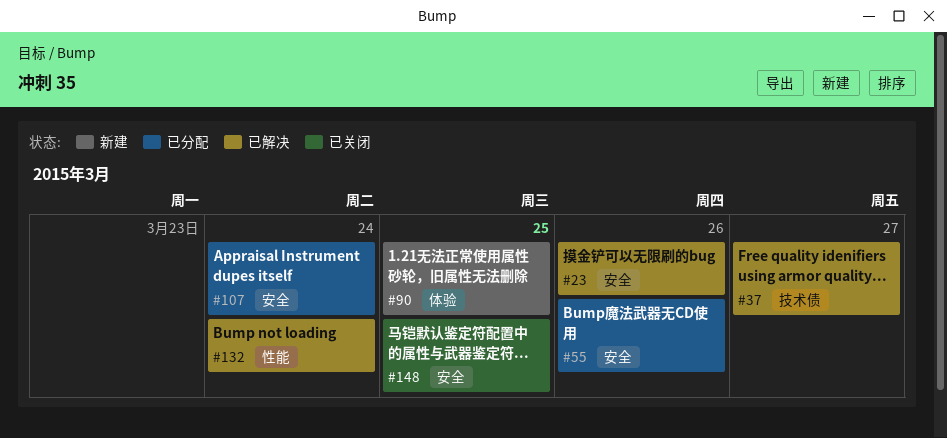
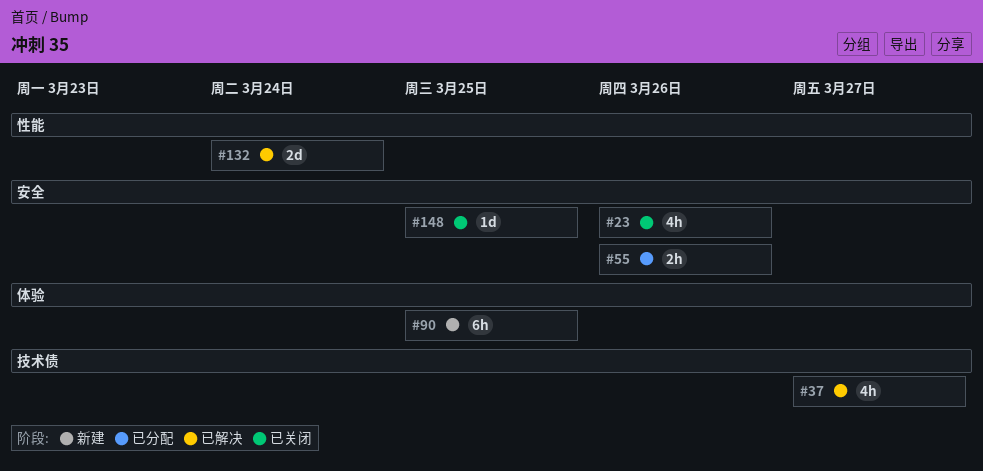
#23, status: 已解决 -> 已关闭
#107: present -> none

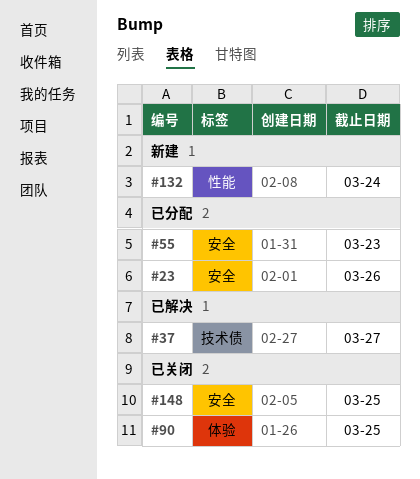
#23, status: 已关闭 -> 已分配
#55, due: Mar 26 -> Mar 23
#90, status: 新建 -> 已关闭
#132, status: 已解决 -> 新建

